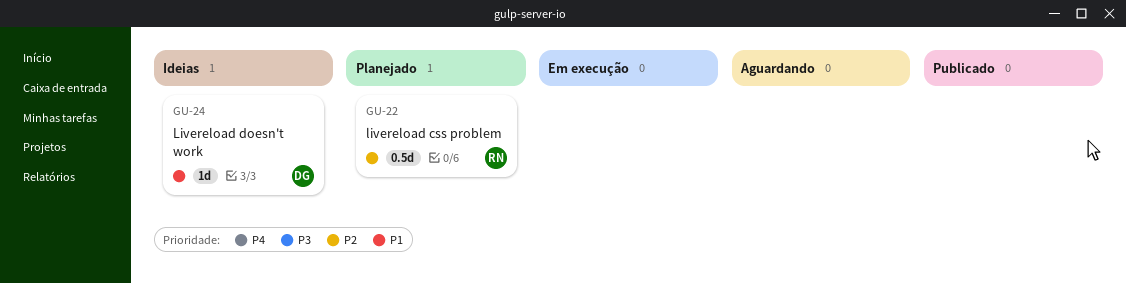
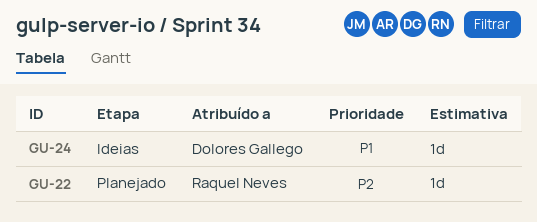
GU-22, estimate: 0.5d -> 1d

